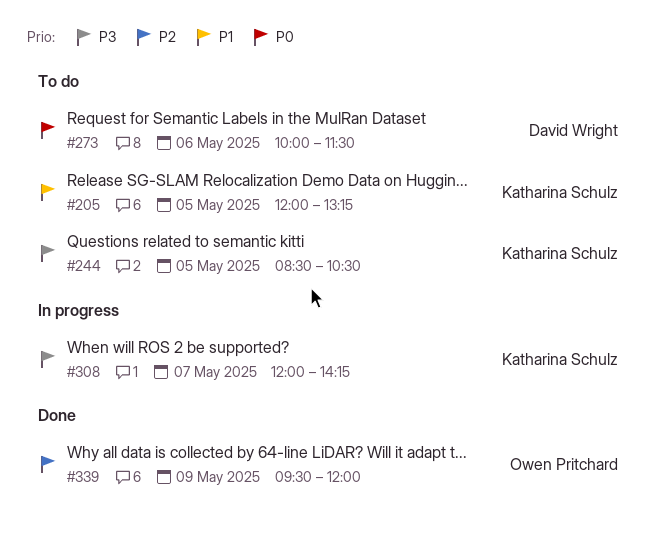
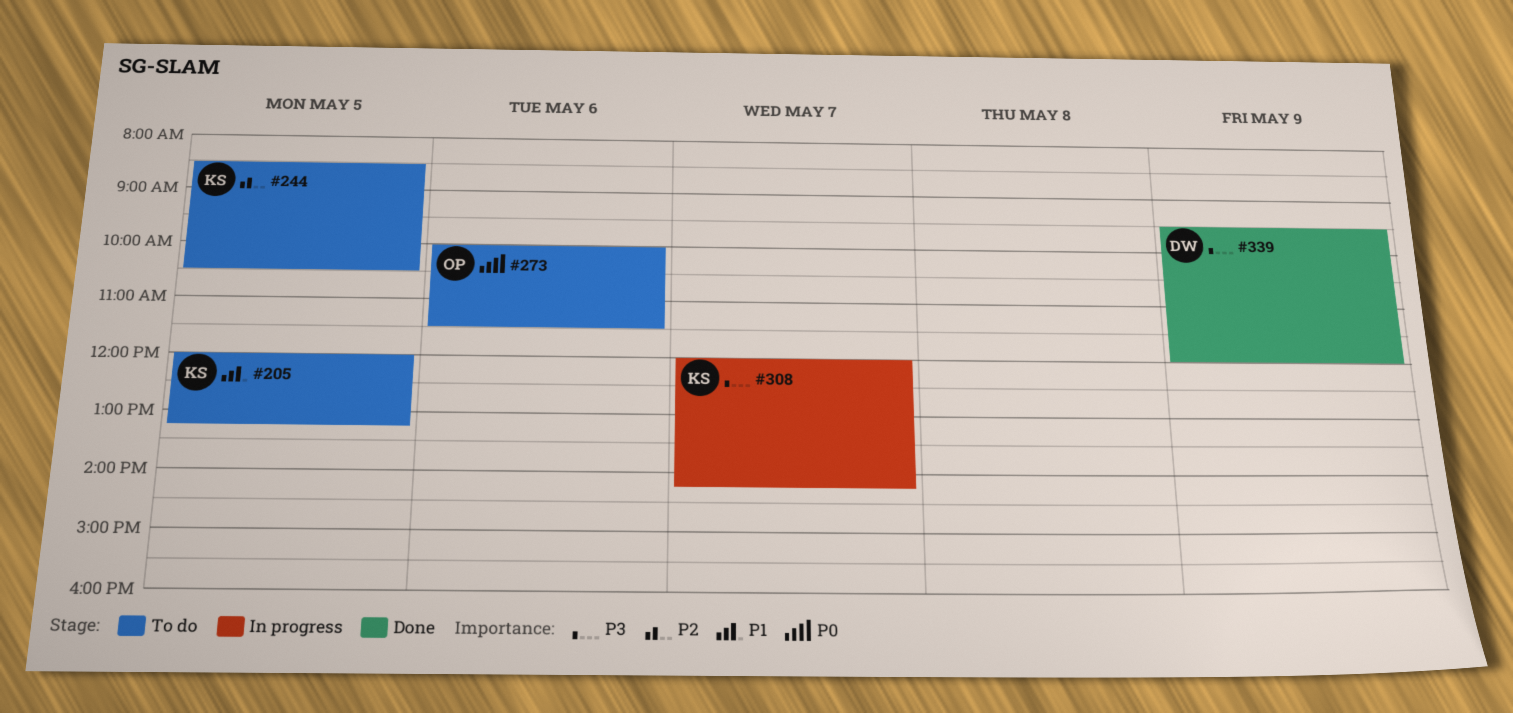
#244, priority: P3 -> P2
#273, owner: David Wright -> Owen Pritchard
#339, owner: Owen Pritchard -> David Wright
#339, priority: P2 -> P3

